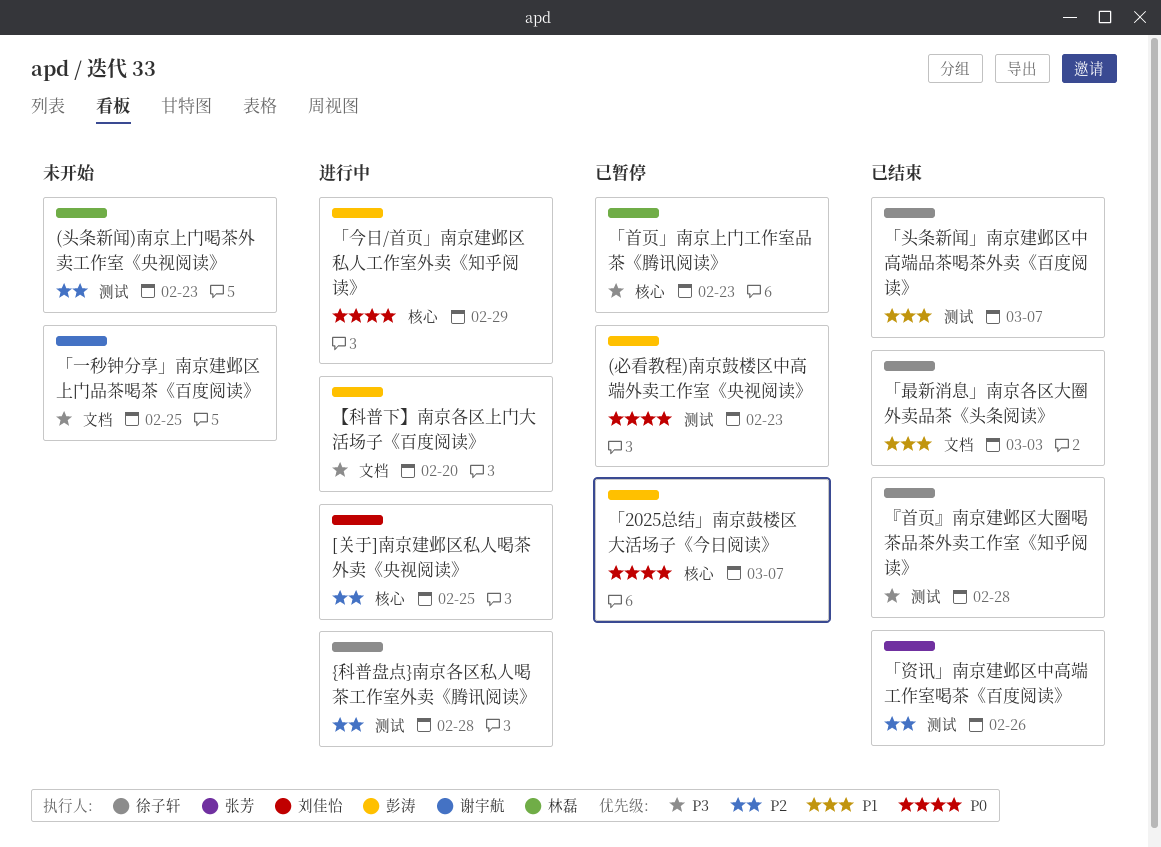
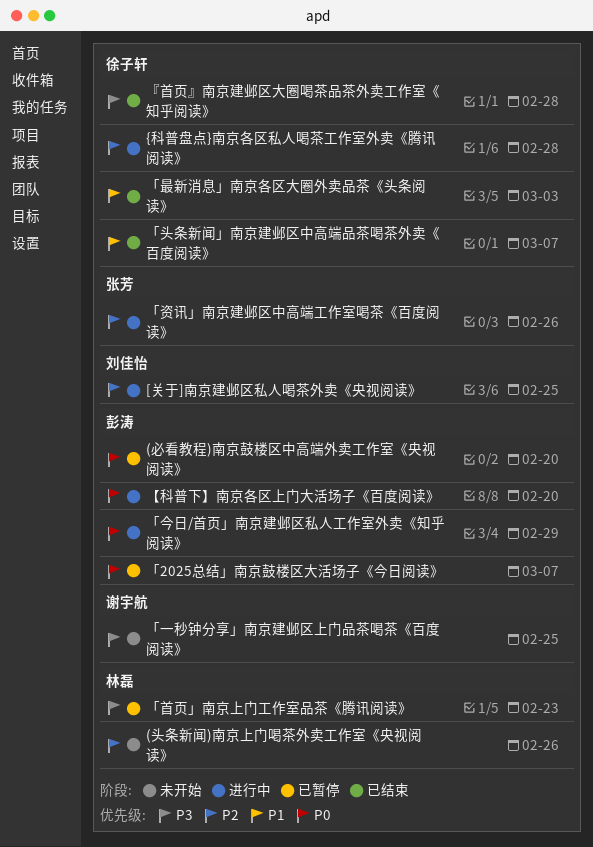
(头条新闻)南京上门喝茶外卖工作室《央视阅读》, due: Feb 23 -> Feb 26
(必看教程)南京鼓楼区中高端外卖工作室《央视阅读》, due: Feb 23 -> Feb 20
「资讯」南京建邺区中高端工作室喝茶《百度阅读》, status: 已结束 -> 进行中
【科普下】南京各区上门大活场子《百度阅读》, priority: P3 -> P0

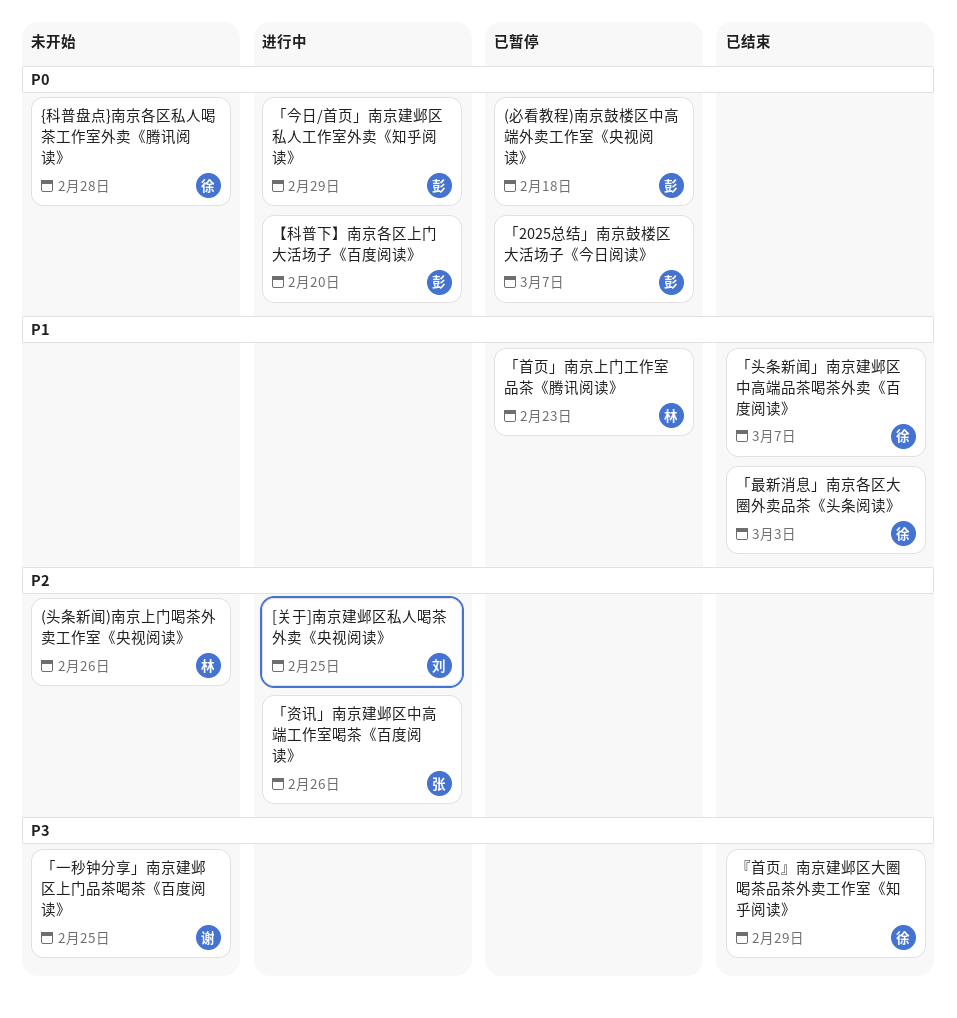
(必看教程)南京鼓楼区中高端外卖工作室《央视阅读》, due: Feb 20 -> Feb 18
{科普盘点}南京各区私人喝茶工作室外卖《腾讯阅读》, status: 进行中 -> 未开始
{科普盘点}南京各区私人喝茶工作室外卖《腾讯阅读》, priority: P2 -> P0
「首页」南京上门工作室品茶《腾讯阅读》, priority: P3 -> P1
『首页』南京建邺区大圈喝茶品茶外卖工作室《知乎阅读》, due: Feb 28 -> Feb 29

